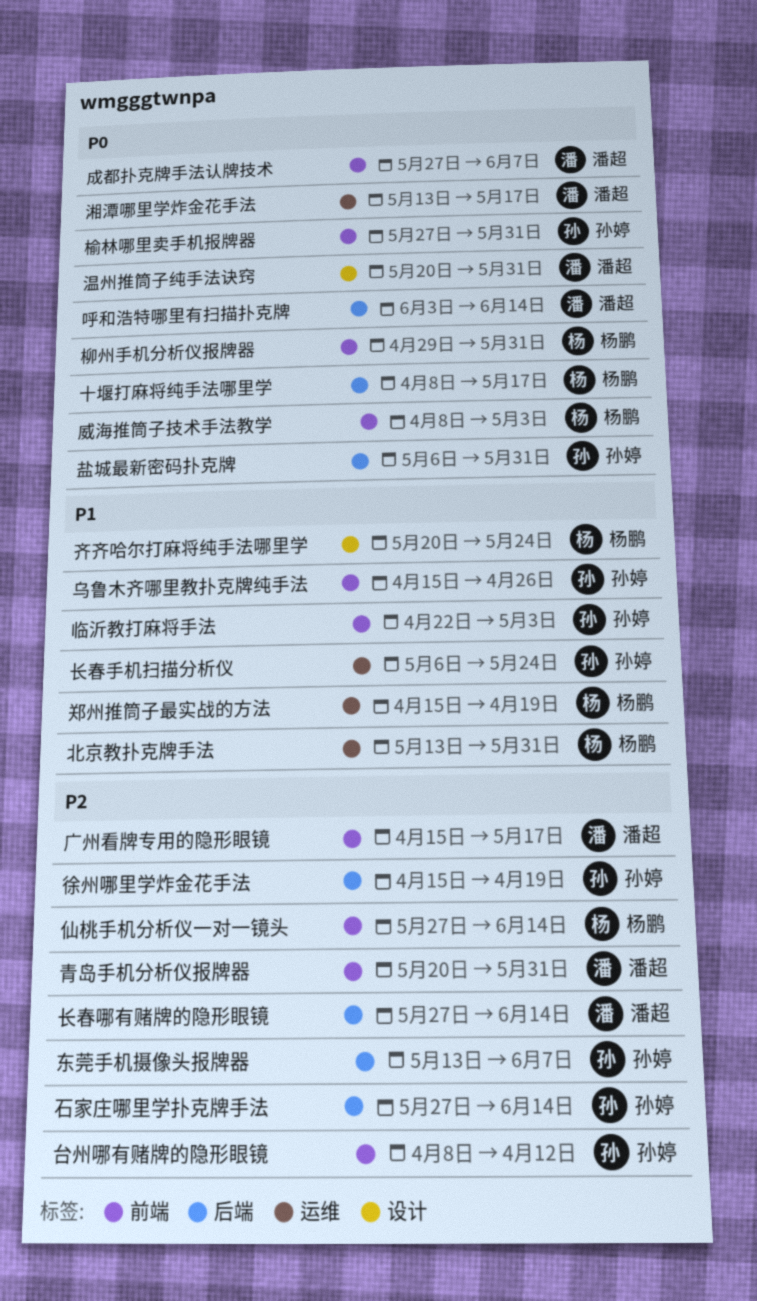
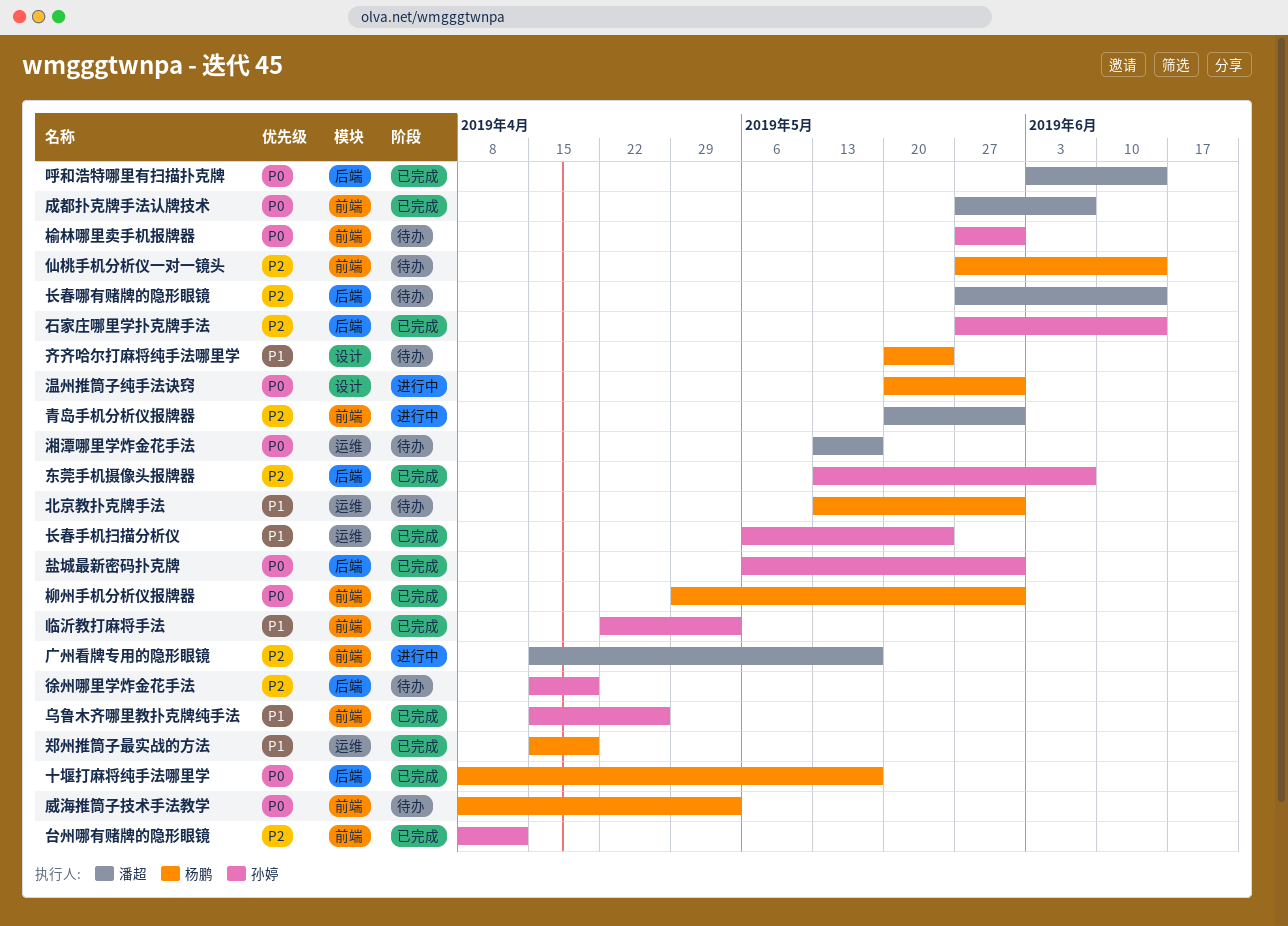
温州推筒子纯手法诀窍, owner: 潘超 -> 杨鹏

